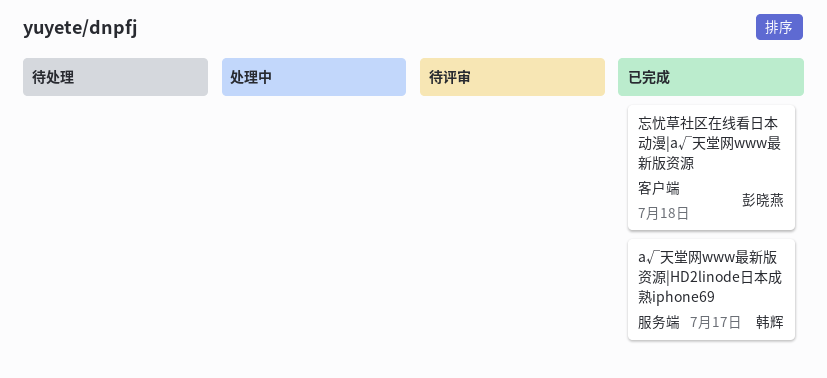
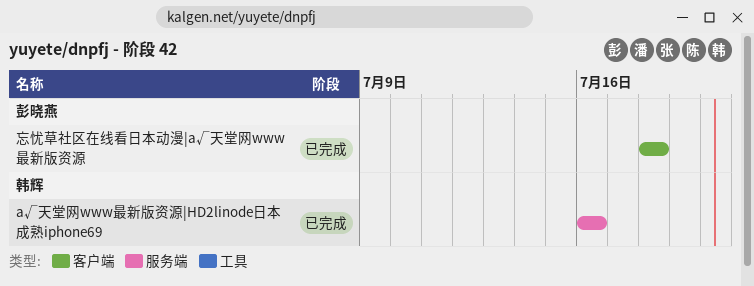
а√天堂网www最新版资源|HD2linode日本成熟iphone69, due: Jul 17 -> Jul 16

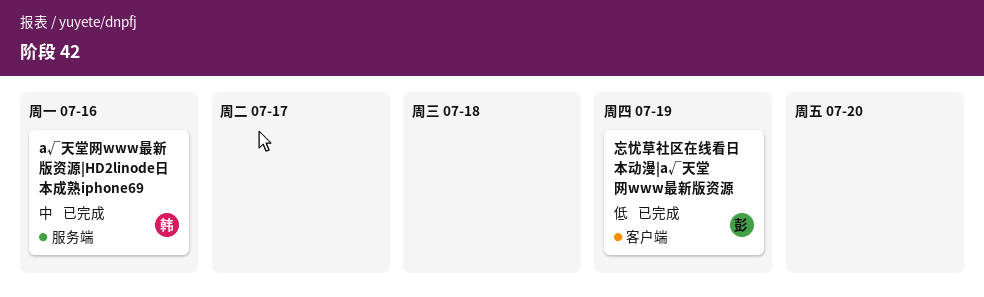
忘忧草社区在线看日本动漫|а√天堂网www最新版资源, due: Jul 18 -> Jul 19

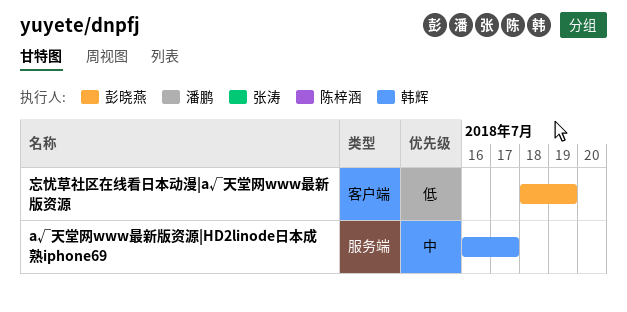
а√天堂网www最新版资源|HD2linode日本成熟iphone69, due: Jul 16 -> Jul 17

